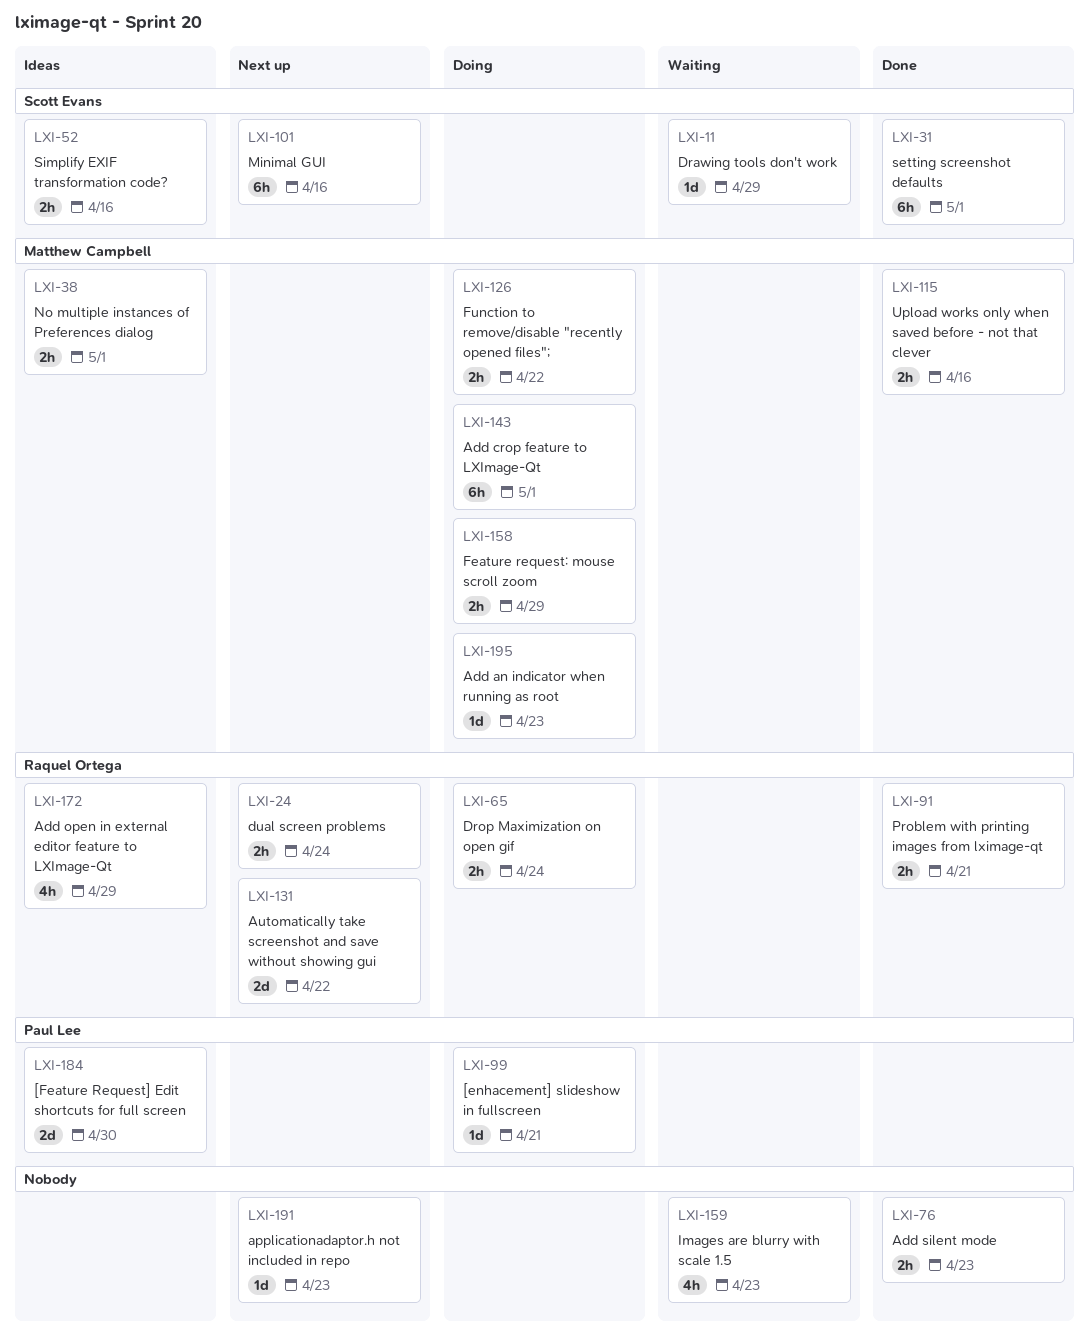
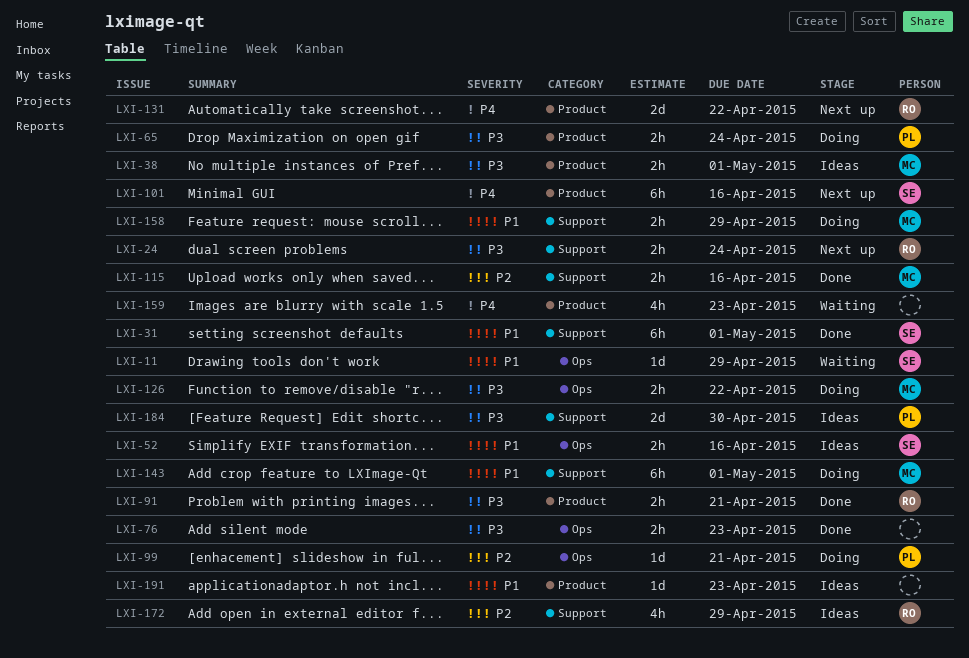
LXI-65, owner: Raquel Ortega -> Paul Lee
LXI-191, status: Next up -> Ideas
LXI-195: present -> none

